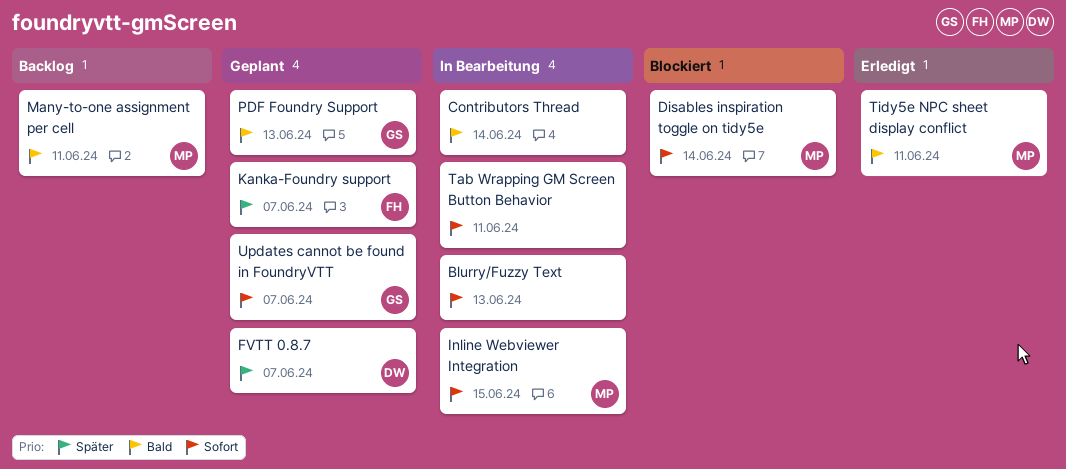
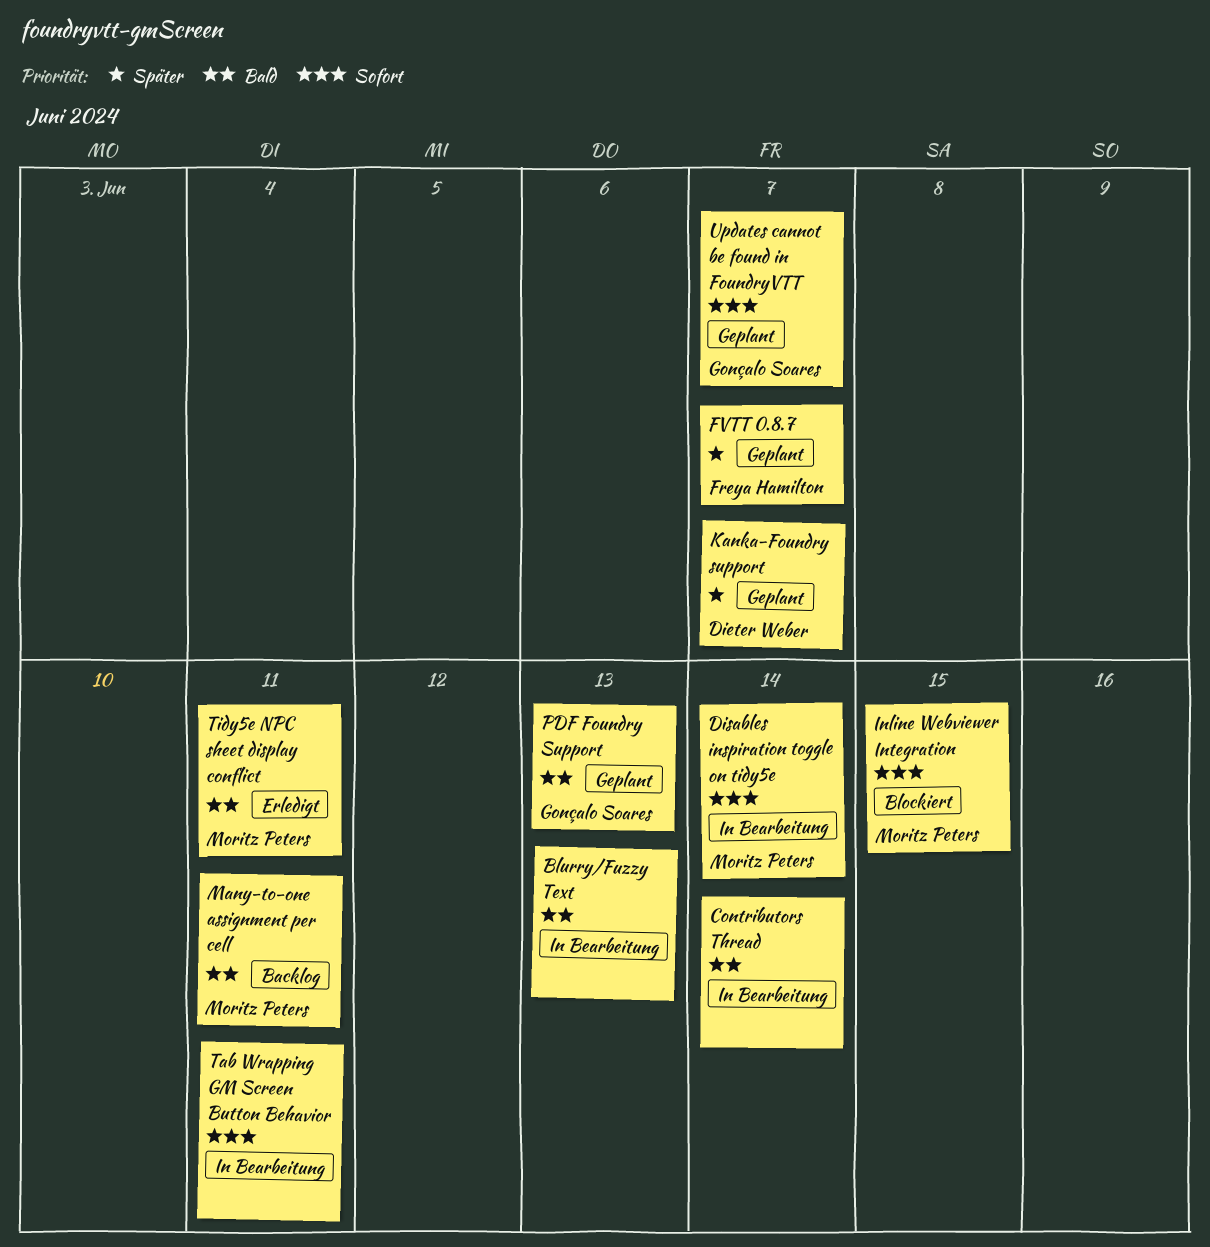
Blurry/Fuzzy Text, priority: Sofort -> Bald
Disables inspiration toggle on tidy5e, status: Blockiert -> In Bearbeitung
FVTT 0.8.7, owner: Dieter Weber -> Freya Hamilton
Inline Webviewer Integration, status: In Bearbeitung -> Blockiert
Kanka-Foundry support, owner: Freya Hamilton -> Dieter Weber

